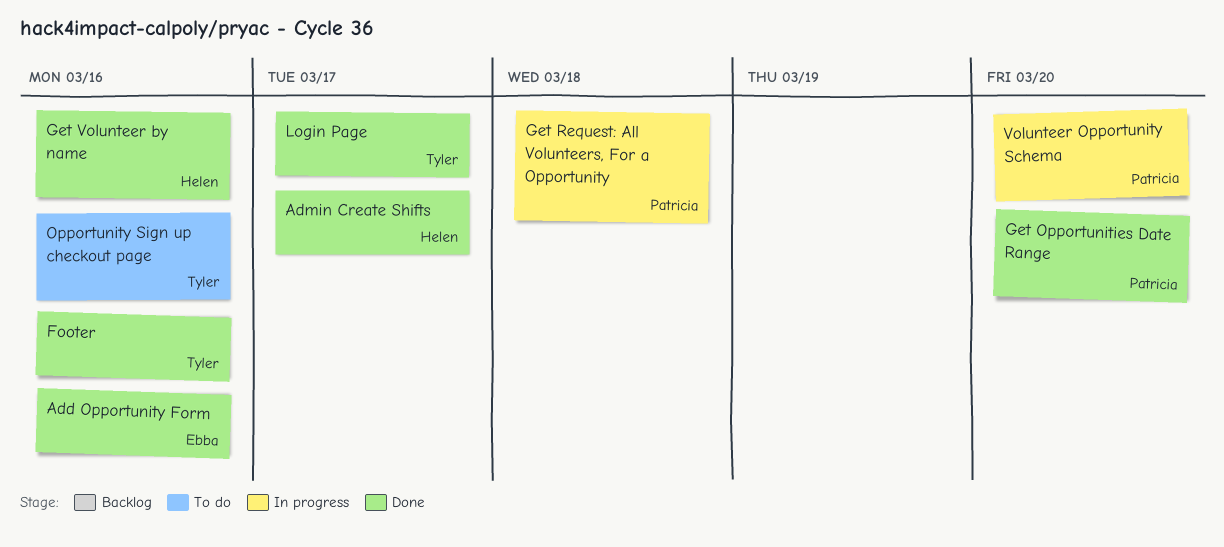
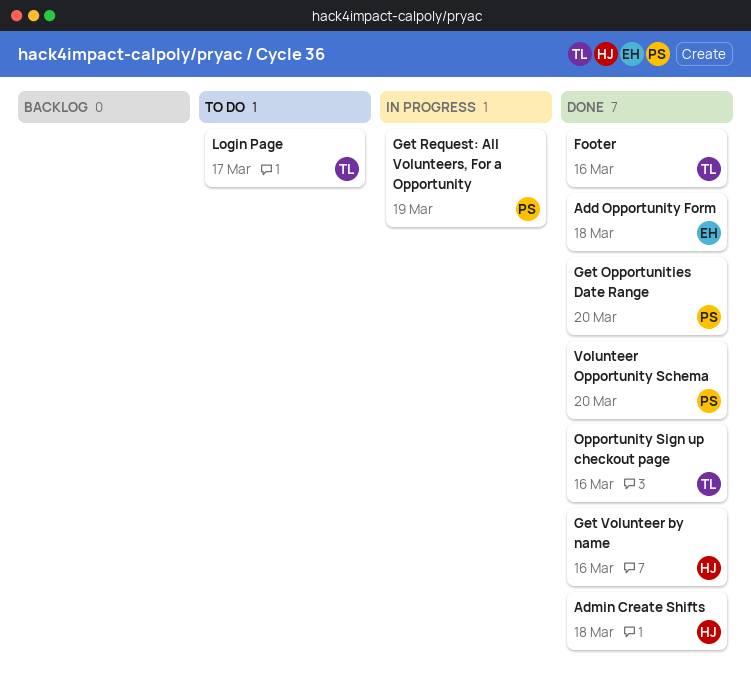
Add Opportunity Form, due: Mar 16 -> Mar 18
Admin Create Shifts, due: Mar 17 -> Mar 18
Get Request: All Volunteers, For a Opportunity, due: Mar 18 -> Mar 19
Login Page, status: Done -> To do
Opportunity Sign up checkout page, status: To do -> Done
Volunteer Opportunity Schema, status: In progress -> Done

